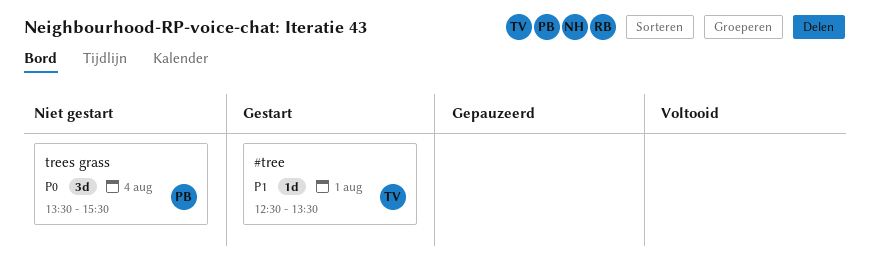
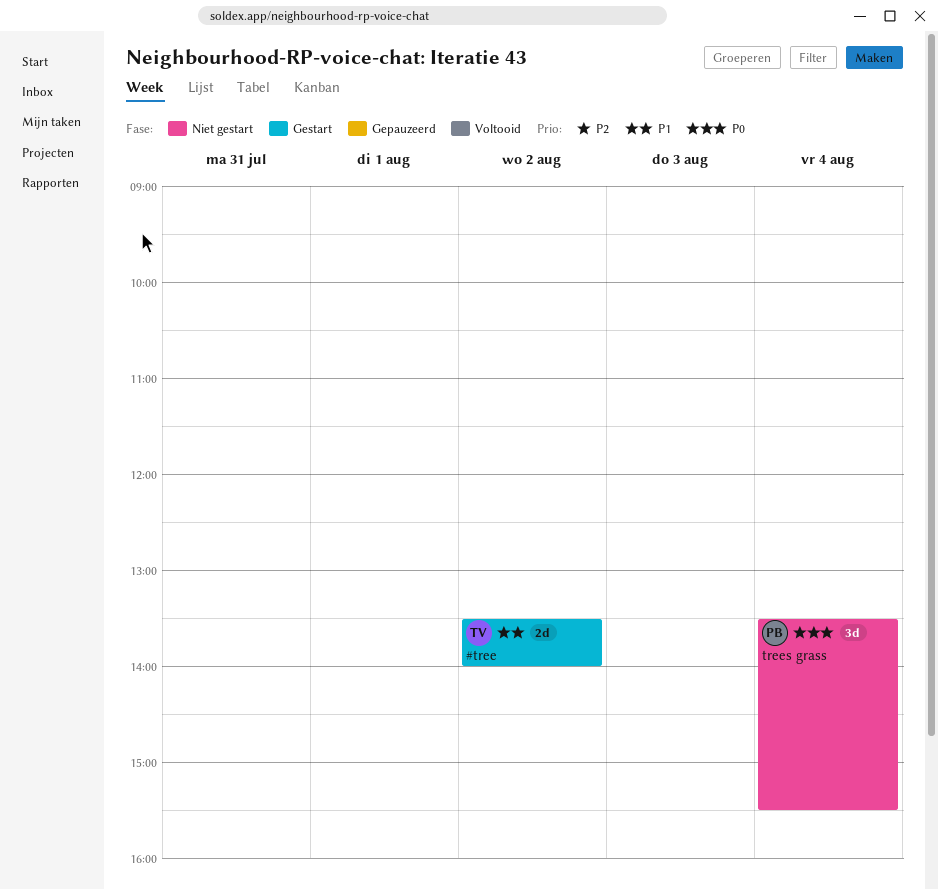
#tree, estimate: 1d -> 2d
#tree, day: Aug 1 -> Aug 2
#tree, begins: 12:30 -> 13:30
#tree, ends: 13:30 -> 14:00

